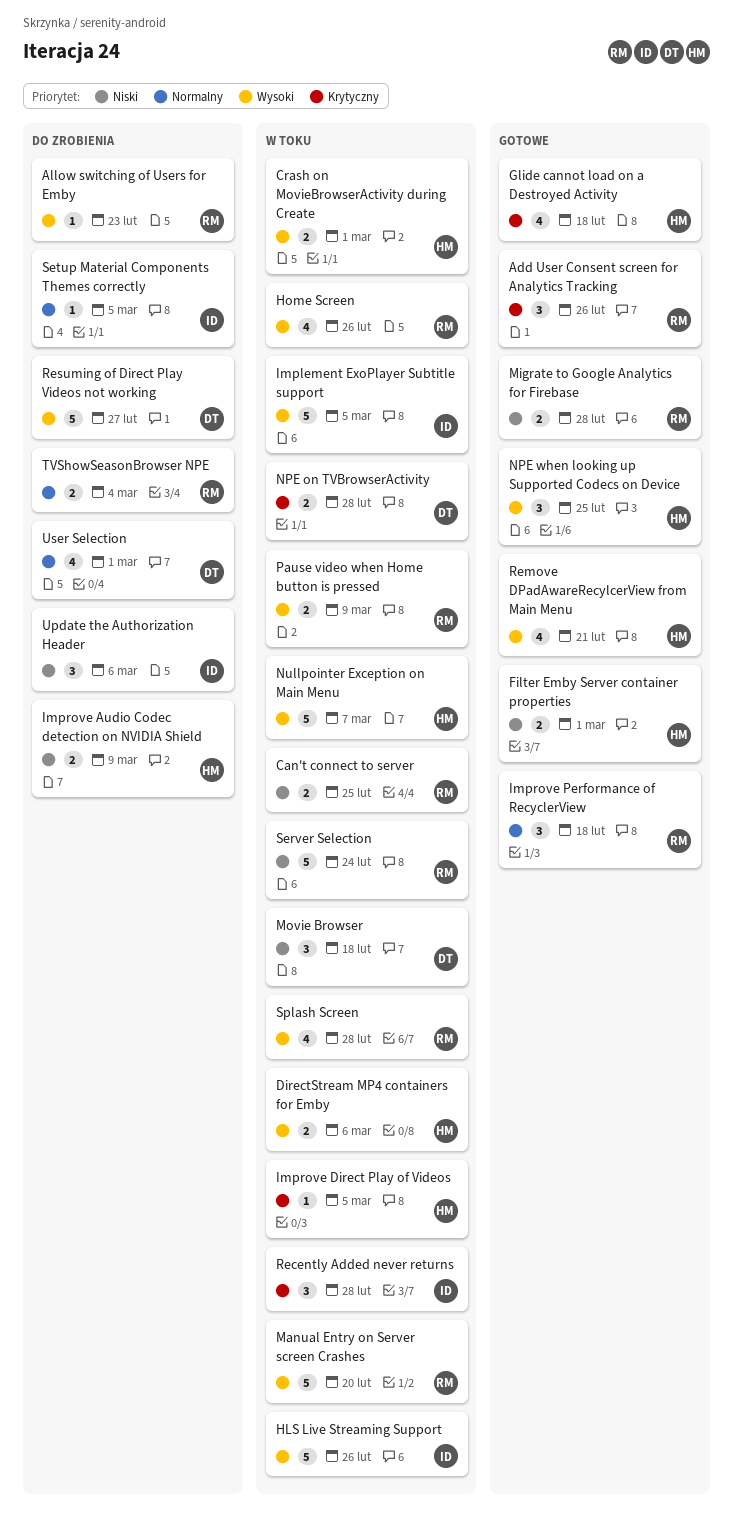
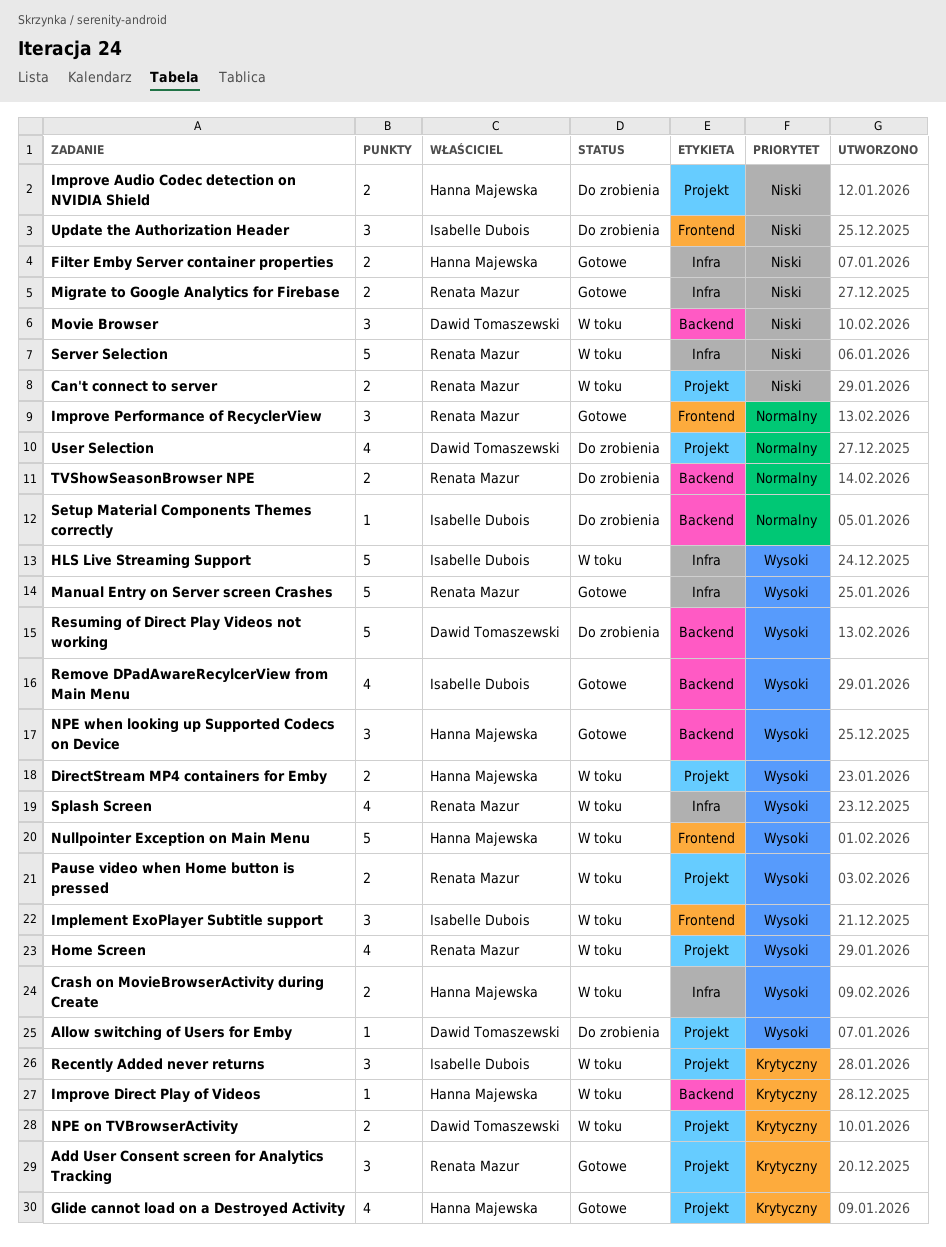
Allow switching of Users for Emby, owner: Renata Mazur -> Dawid Tomaszewski
Implement ExoPlayer Subtitle support, estimate: 5 -> 3
Manual Entry on Server screen Crashes, status: W toku -> Gotowe
Remove DPadAwareRecylcerView from Main Menu, owner: Hanna Majewska -> Isabelle Dubois

